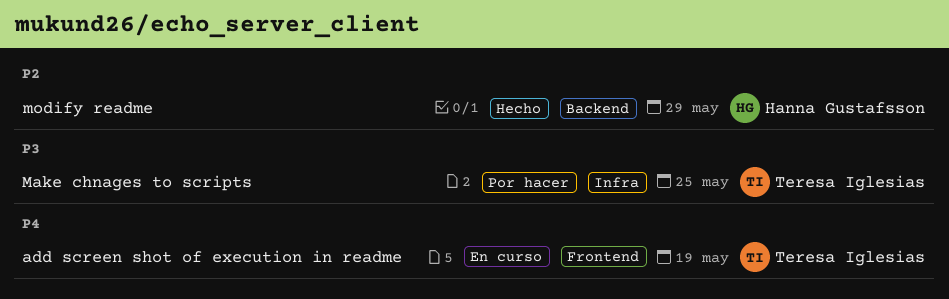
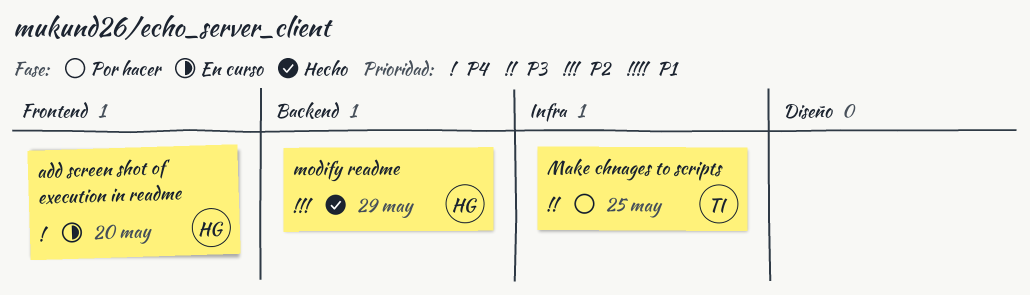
add screen shot of execution in readme, owner: Teresa Iglesias -> Hanna Gustafsson
add screen shot of execution in readme, due: May 19 -> May 20

